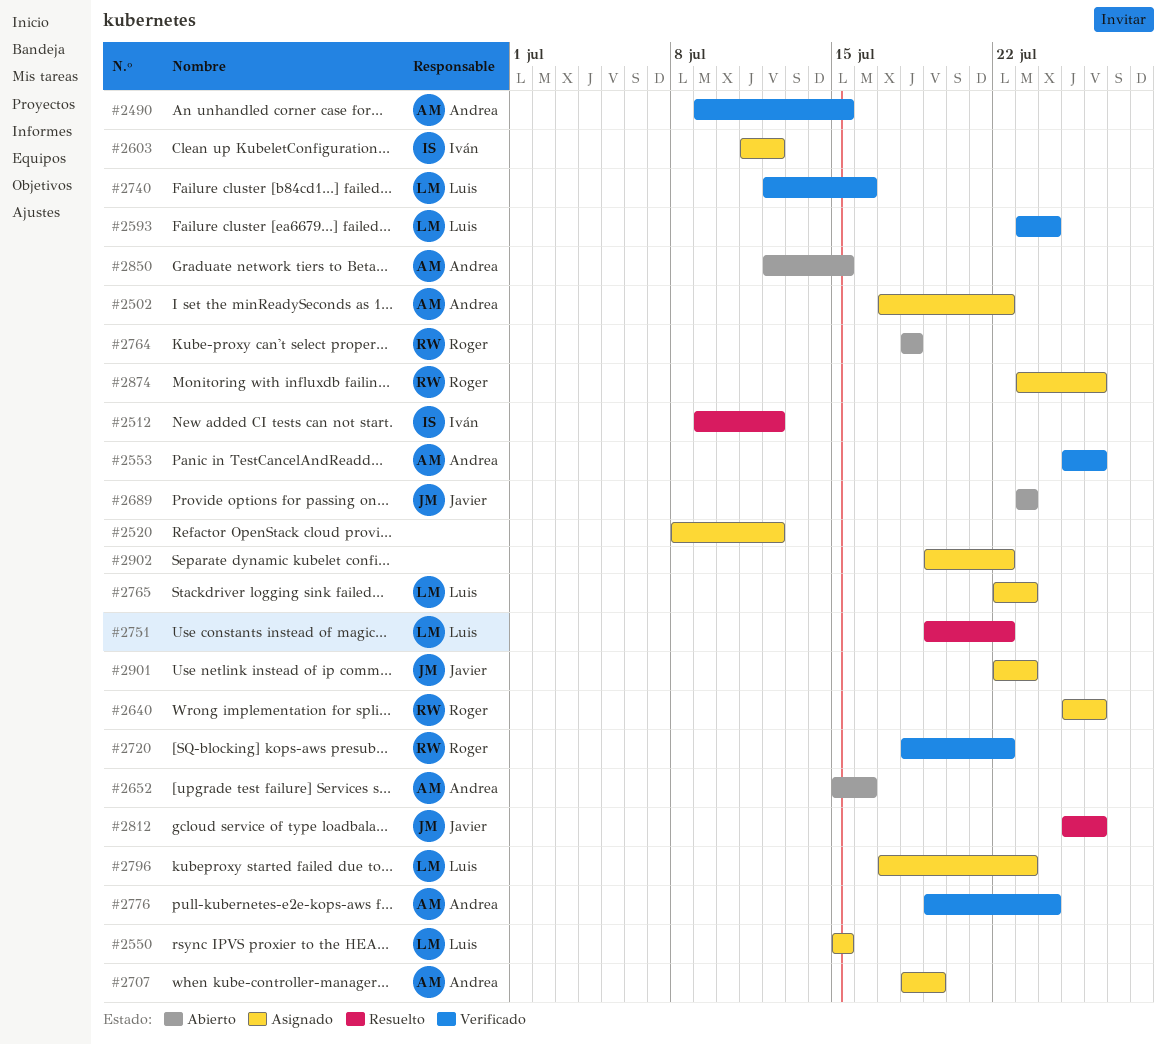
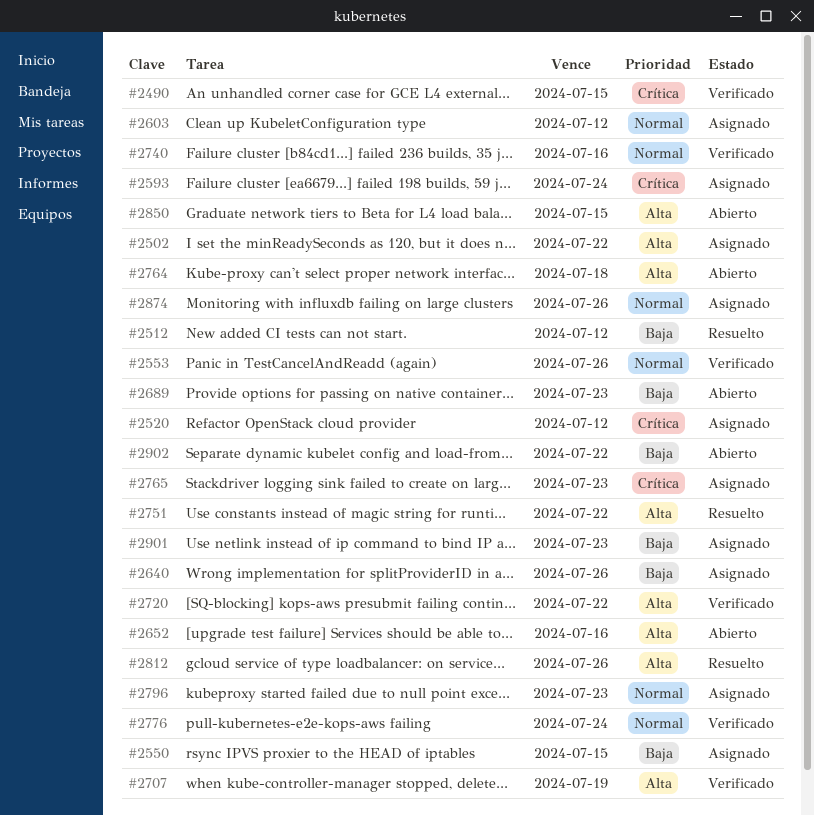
#2593, status: Verificado -> Asignado
#2707, status: Asignado -> Verificado
#2902, status: Asignado -> Abierto

